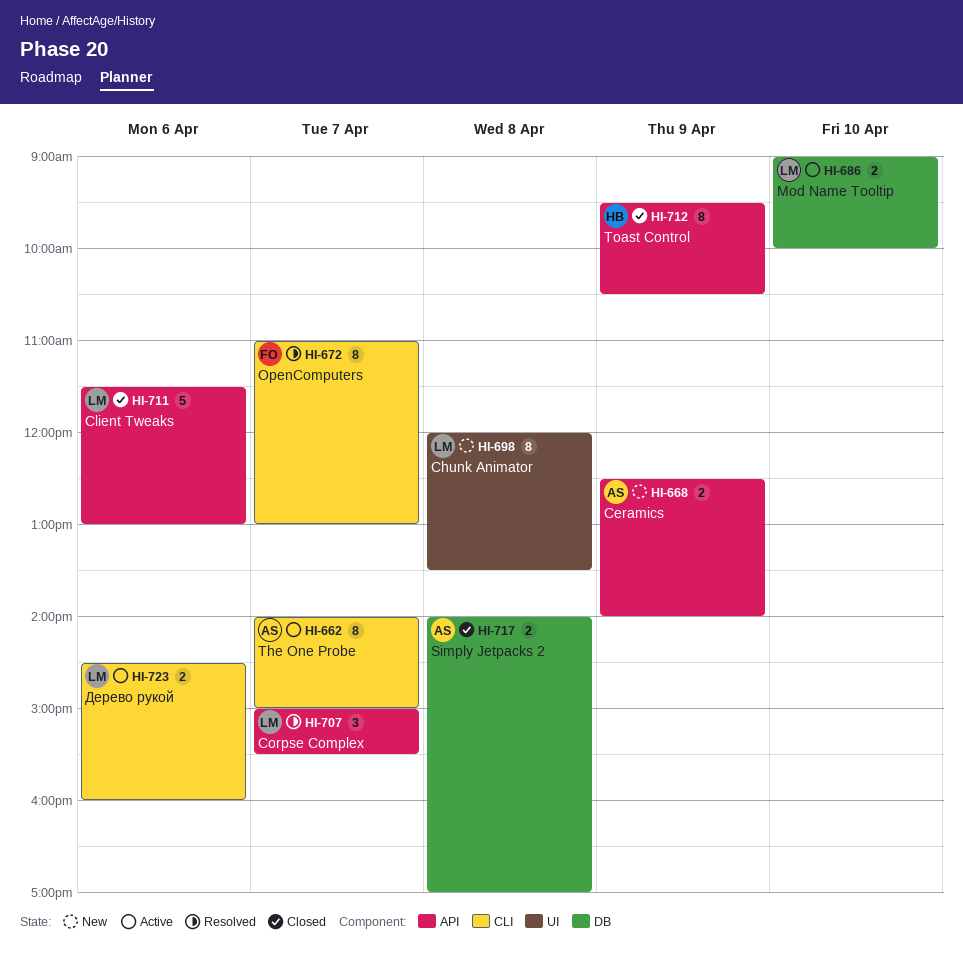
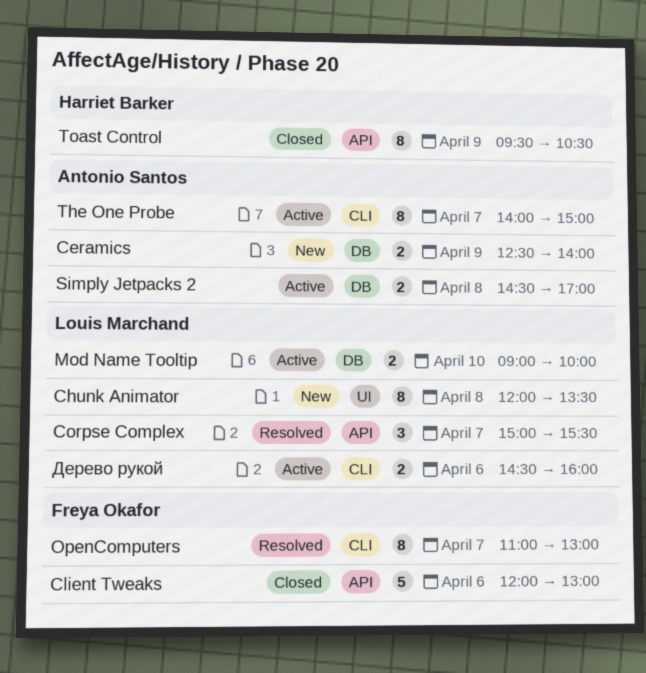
Ceramics, label: API -> DB
Client Tweaks, owner: Louis Marchand -> Freya Okafor
Client Tweaks, begins: 11:30 -> 12:00
Simply Jetpacks 2, status: Closed -> Active
Simply Jetpacks 2, begins: 14:00 -> 14:30

